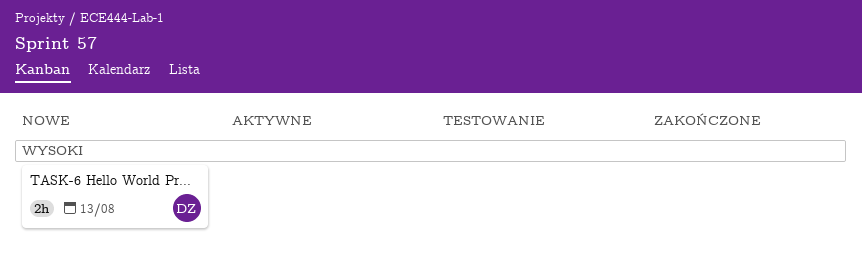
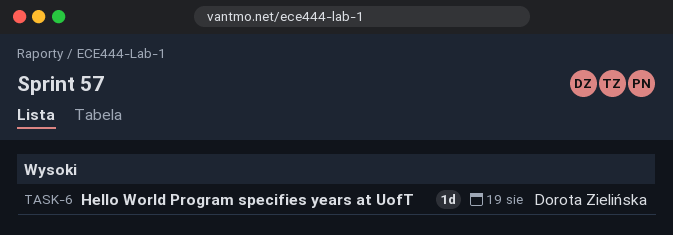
TASK-6, estimate: 2h -> 1d
TASK-6, due: Aug 13 -> Aug 19

